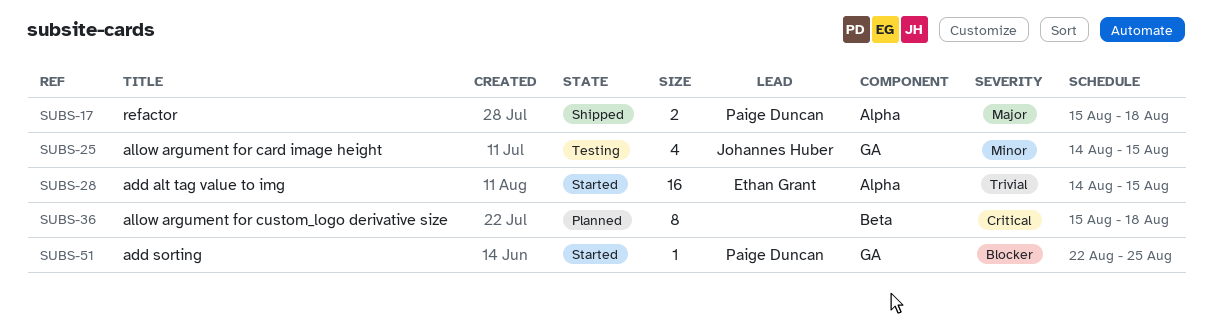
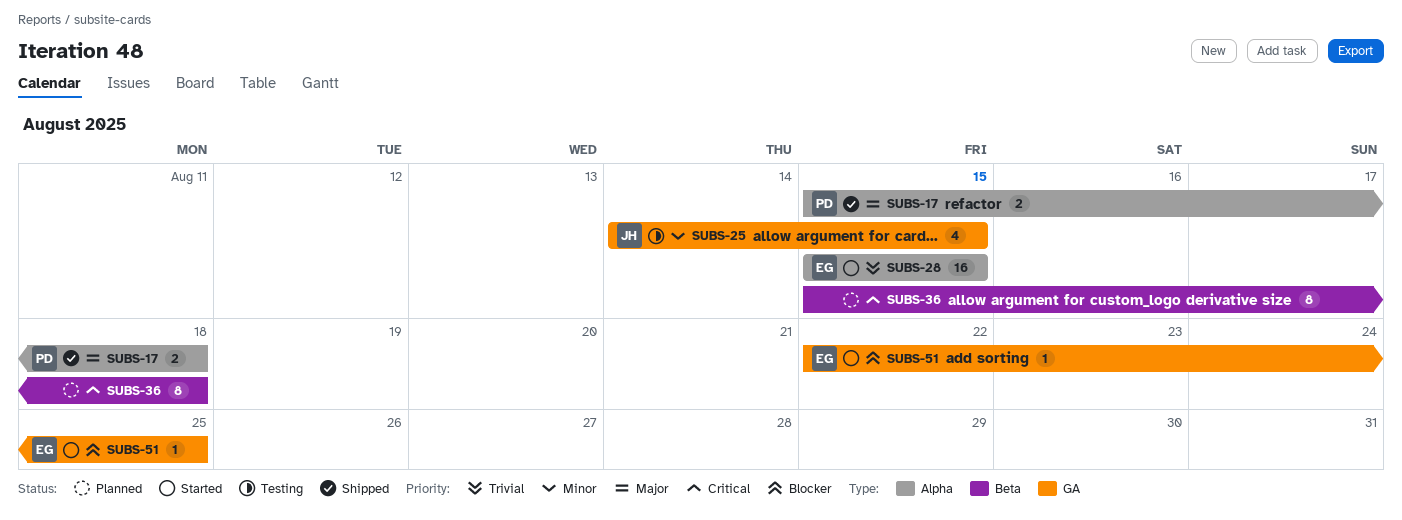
SUBS-28, start: Aug 14 -> Aug 15
SUBS-51, owner: Paige Duncan -> Ethan Grant

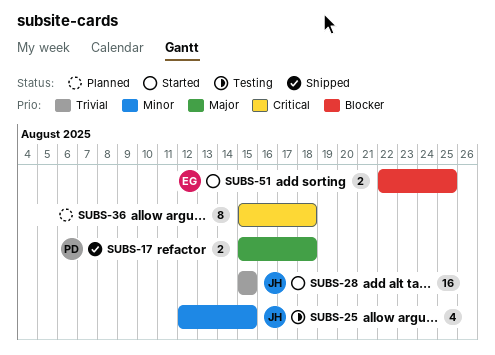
SUBS-25, start: Aug 14 -> Aug 12
SUBS-28, owner: EG -> JH
SUBS-51, estimate: 1 -> 2

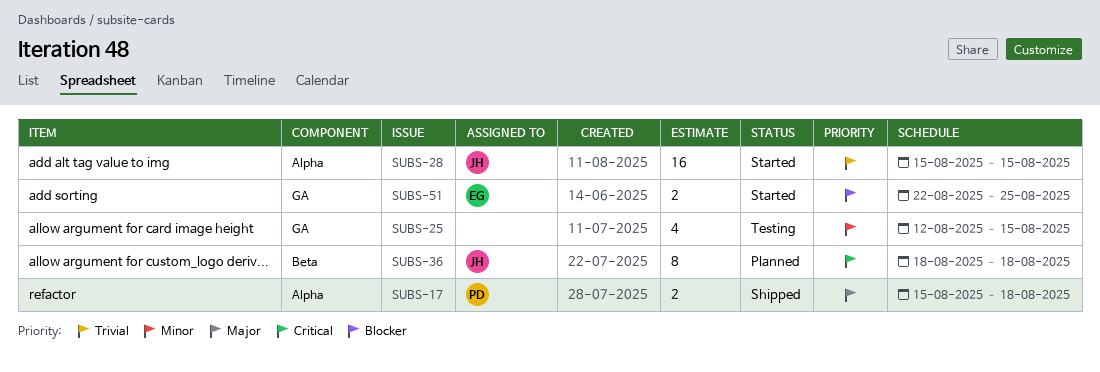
SUBS-25, owner: JH -> none
SUBS-36, owner: none -> JH
SUBS-36, start: Aug 15 -> Aug 18

